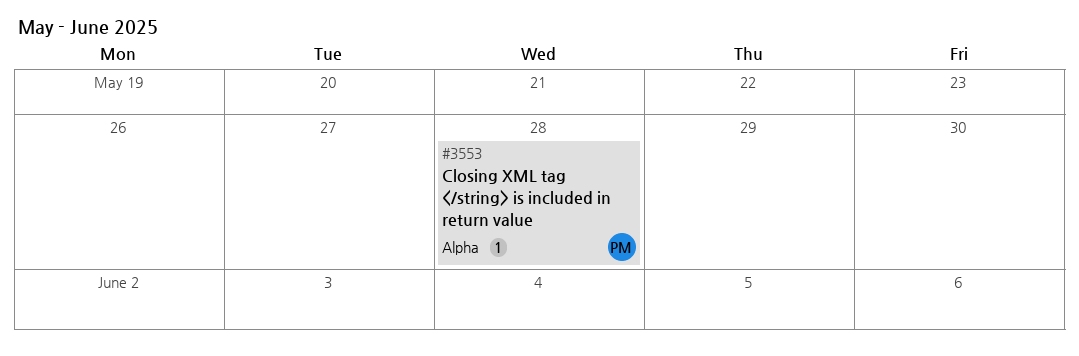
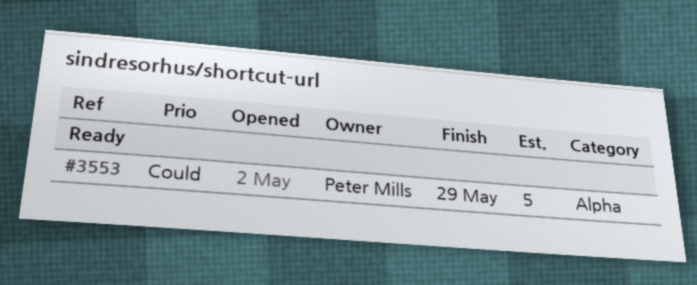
#3553, estimate: 1 -> 5
#3553, due: May 28 -> May 29

